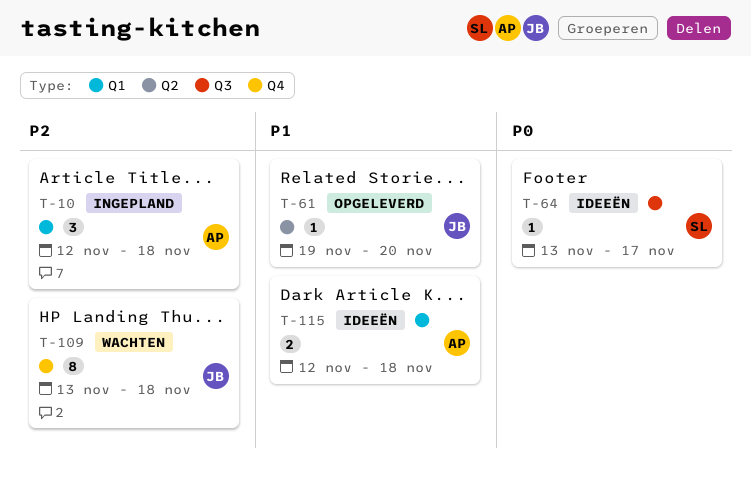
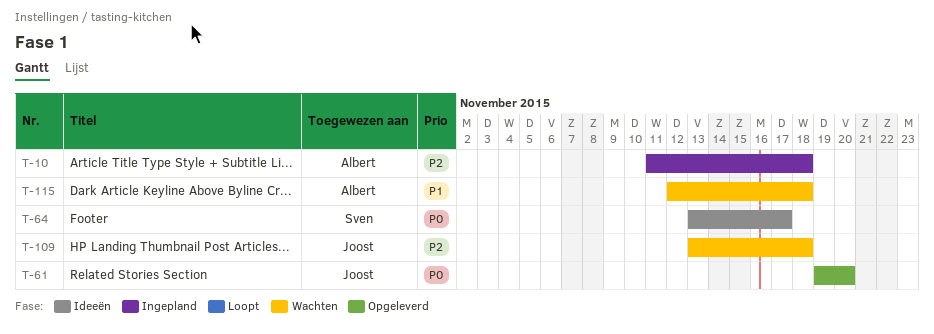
T-10, start: Nov 12 -> Nov 11
T-61, priority: P1 -> P0
T-115, status: Ideeën -> Wachten

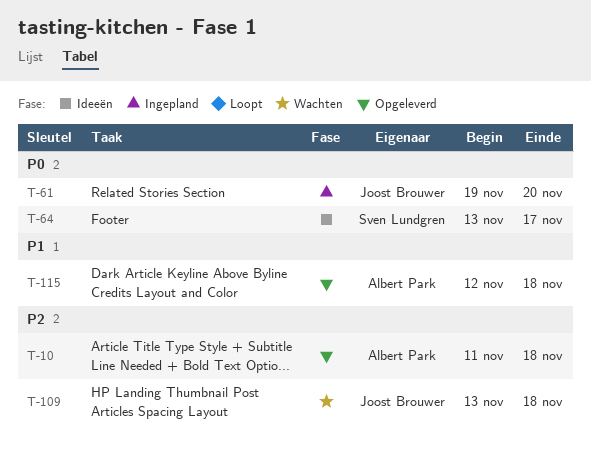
T-10, status: Ingepland -> Opgeleverd
T-61, status: Opgeleverd -> Ingepland
T-115, status: Wachten -> Opgeleverd

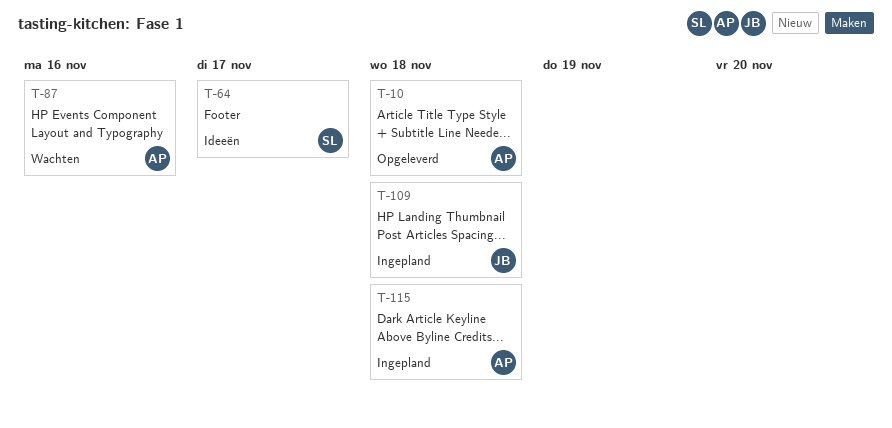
T-61: present -> none
T-87: none -> present
T-109, status: Wachten -> Ingepland
T-115, status: Opgeleverd -> Ingepland

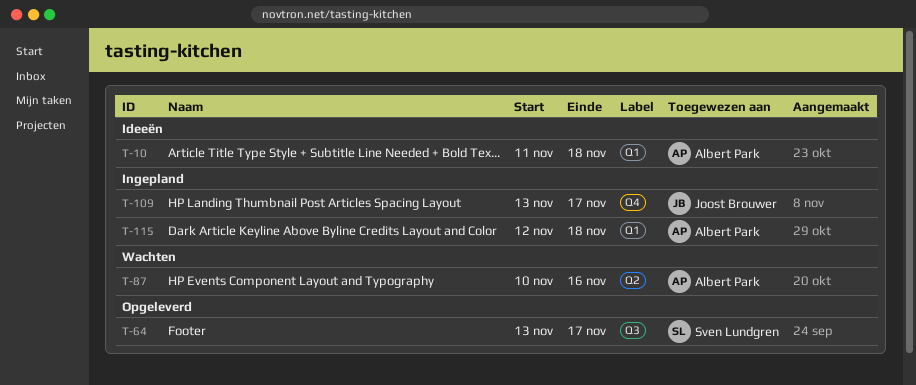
T-10, status: Opgeleverd -> Ideeën
T-64, status: Ideeën -> Opgeleverd
T-109, due: Nov 18 -> Nov 17

